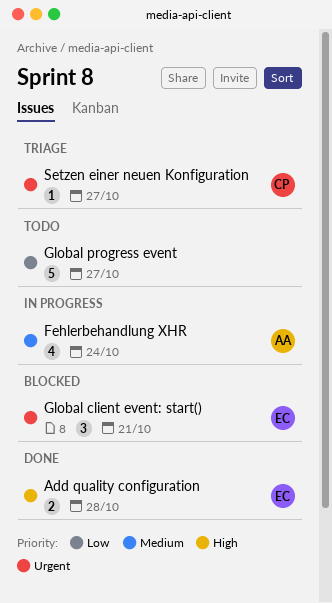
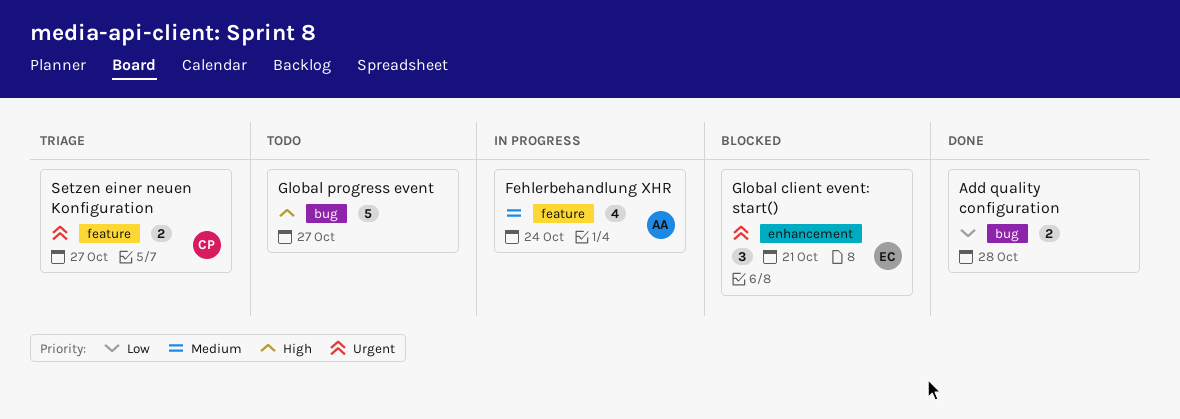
Add quality configuration, owner: EC -> none
Add quality configuration, priority: High -> Low
Global progress event, priority: Low -> High
Setzen einer neuen Konfiguration, estimate: 1 -> 2

